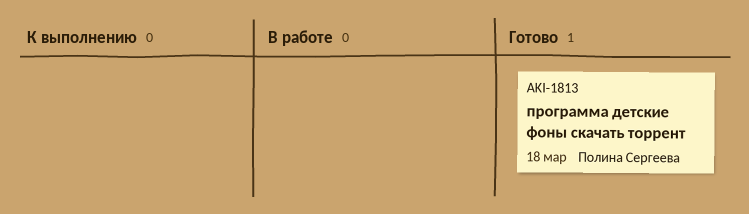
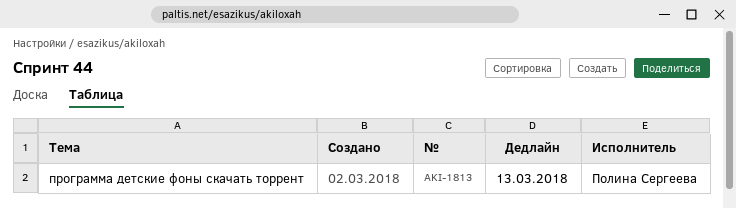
AKI-1813, due: Mar 18 -> Mar 13

